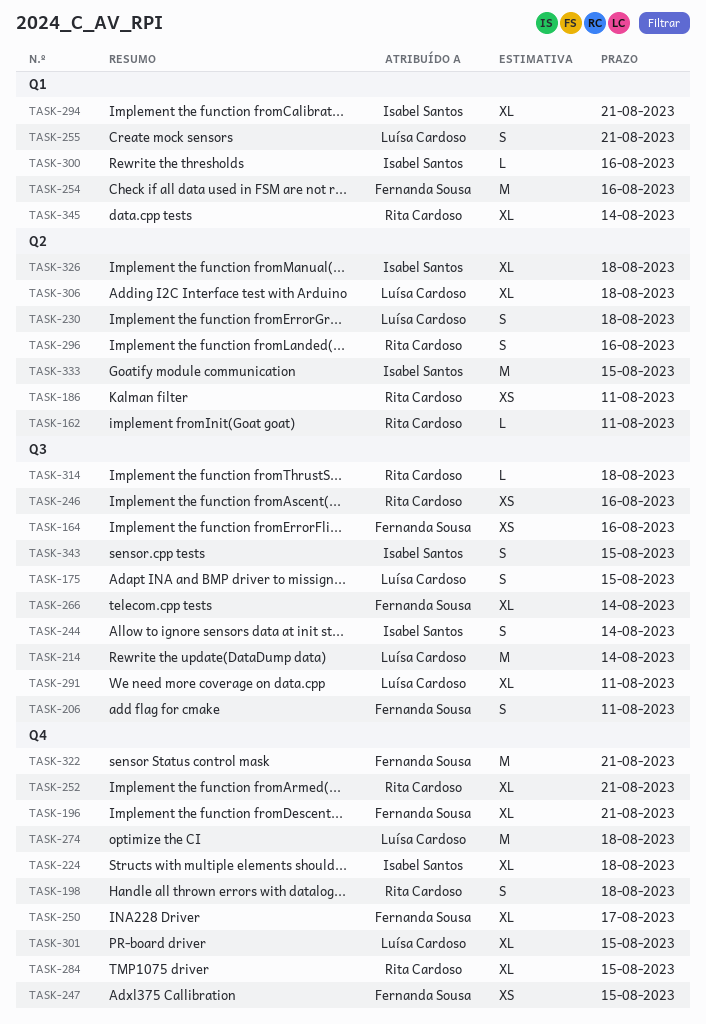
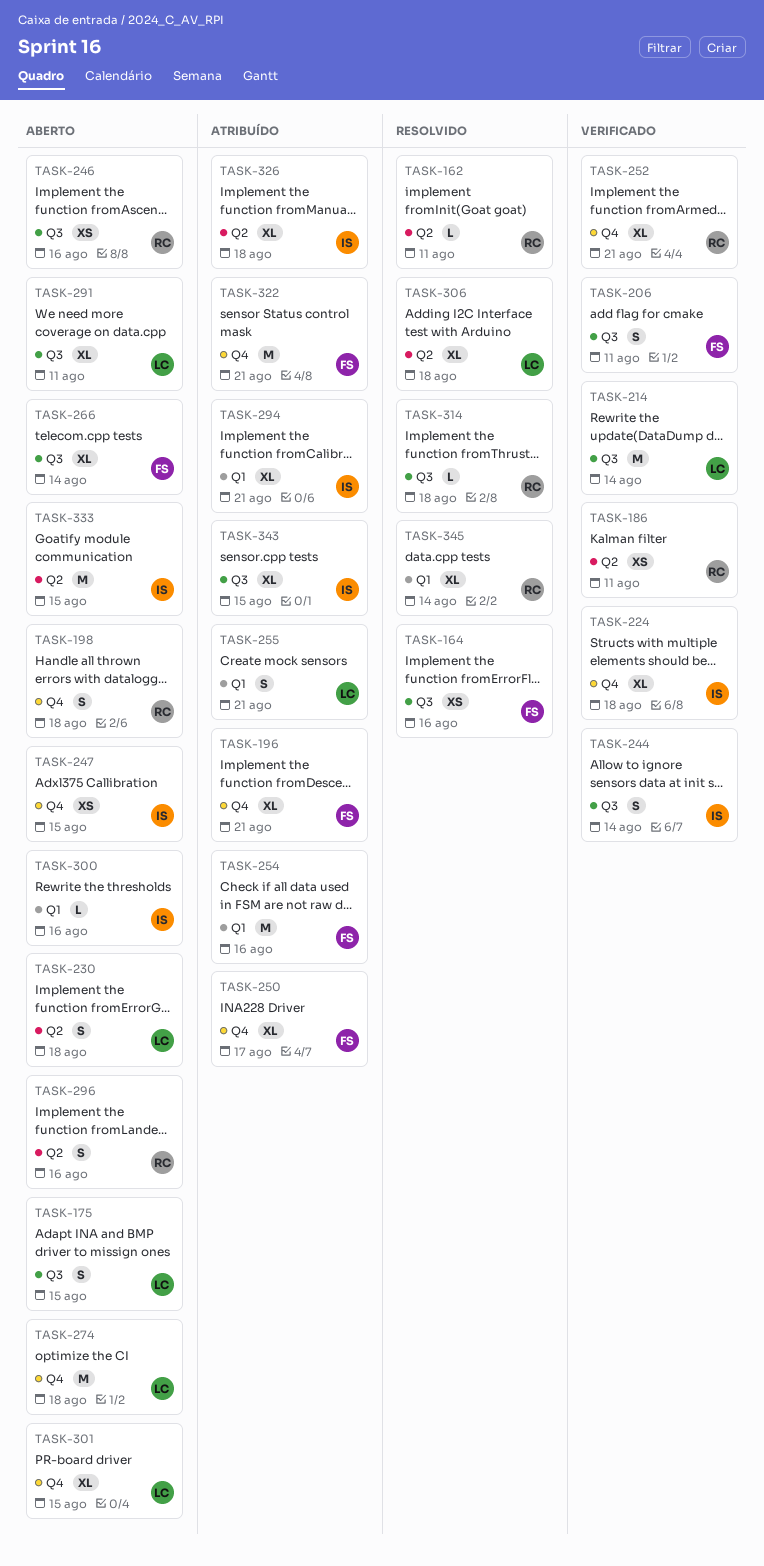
TASK-247, owner: Fernanda Sousa -> Isabel Santos
TASK-284: present -> none
TASK-343, estimate: S -> XL

